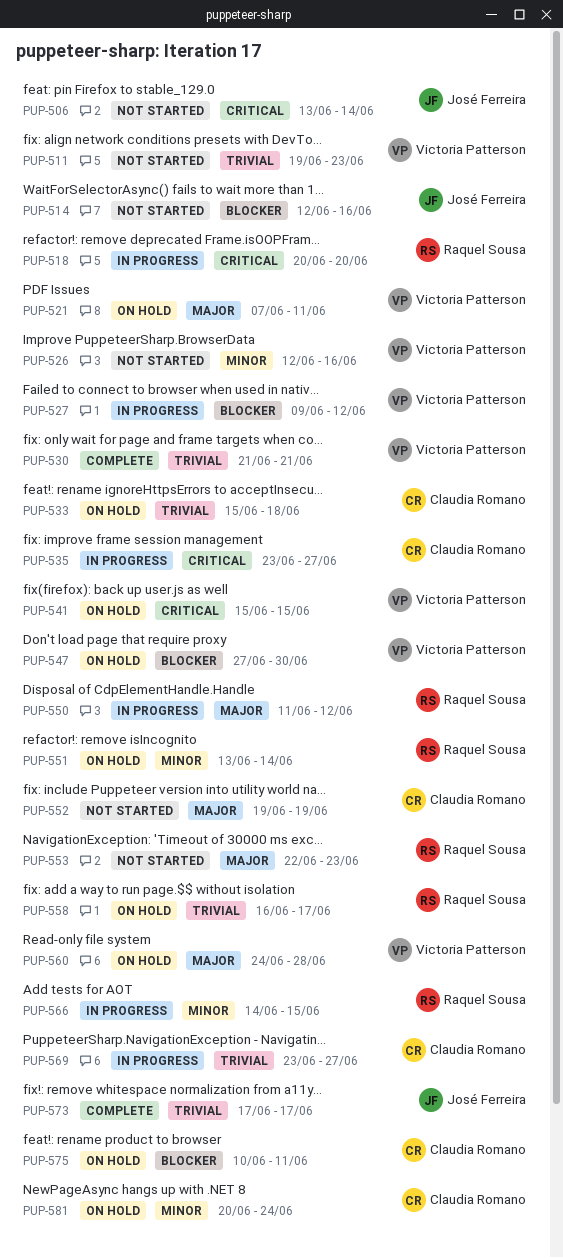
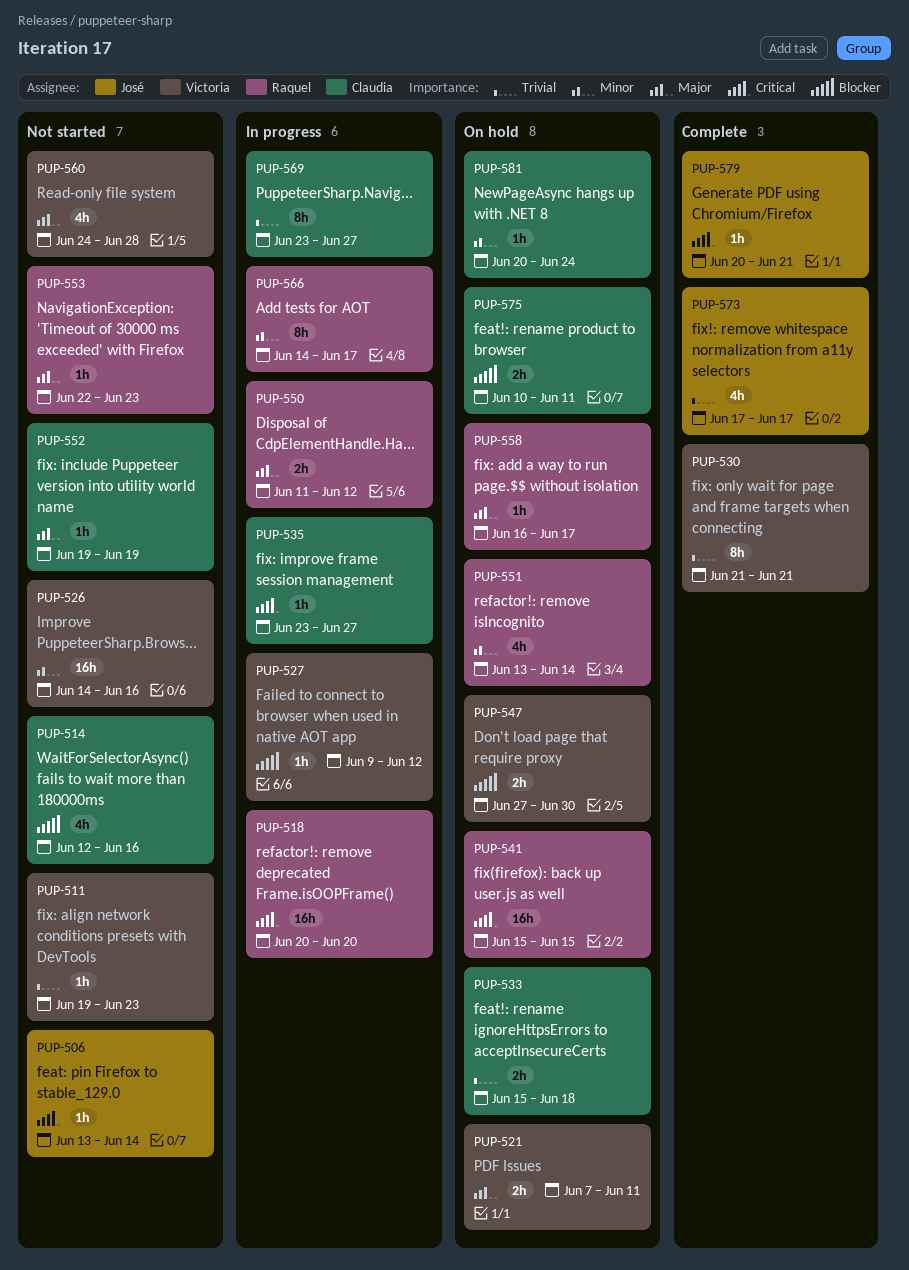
PUP-514, owner: José Ferreira -> Claudia Romano
PUP-526, start: Jun 12 -> Jun 14
PUP-541, owner: Victoria Patterson -> Raquel Sousa
PUP-558, priority: Trivial -> Major
PUP-560, status: On hold -> Not started
PUP-566, due: Jun 15 -> Jun 17
PUP-579: none -> present

